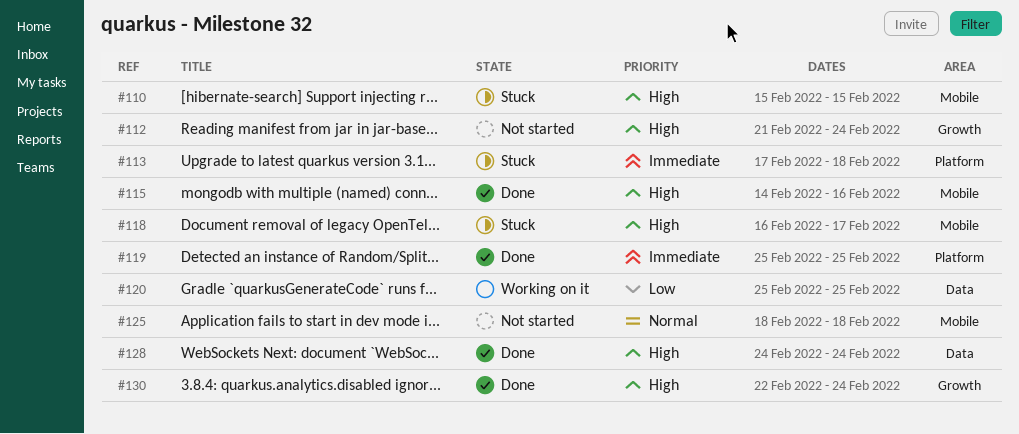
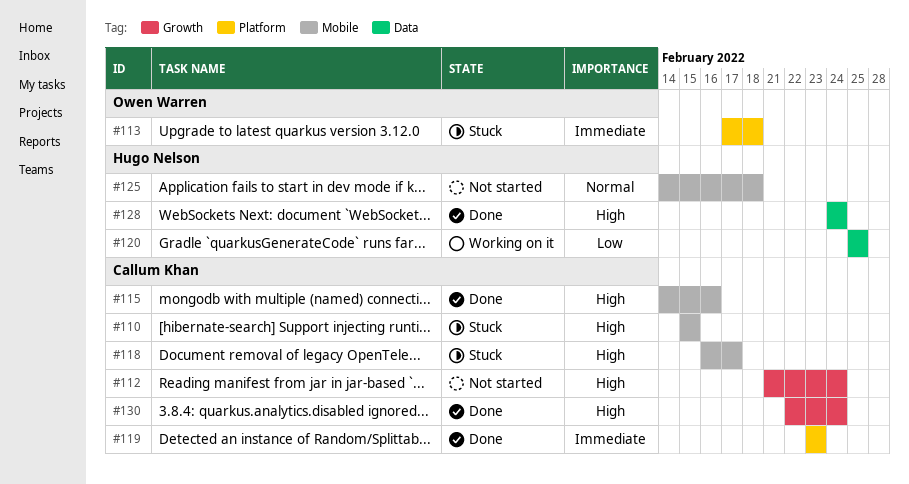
#119, start: Feb 25 -> Feb 23
#119, due: Feb 25 -> Feb 23
#125, start: Feb 18 -> Feb 14

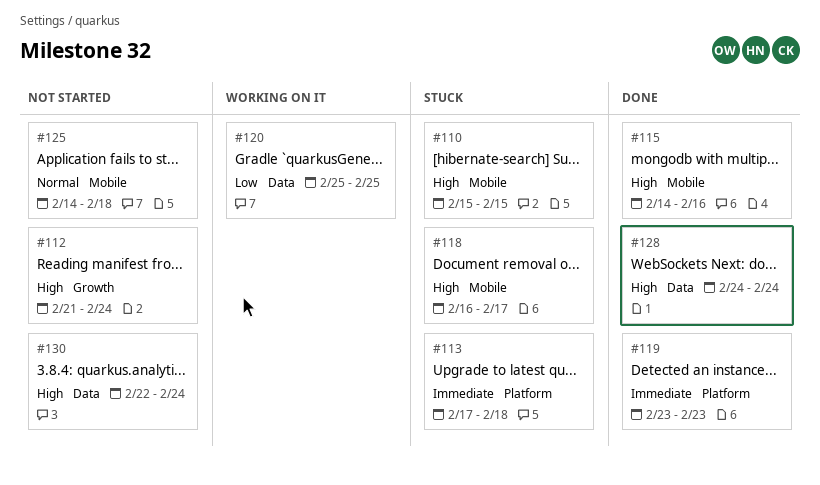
#130, status: Done -> Not started
#130, label: Growth -> Data

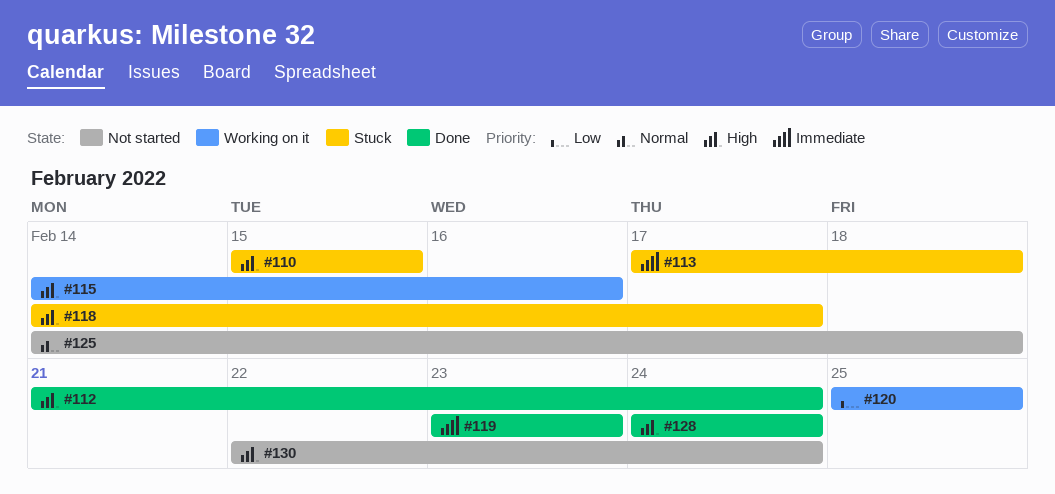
#112, status: Not started -> Done
#115, status: Done -> Working on it
#118, start: Feb 16 -> Feb 14

